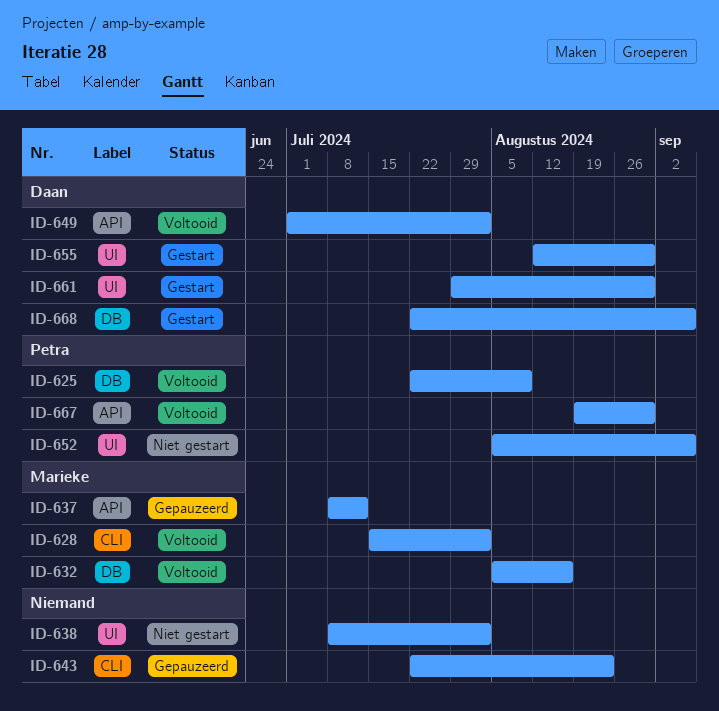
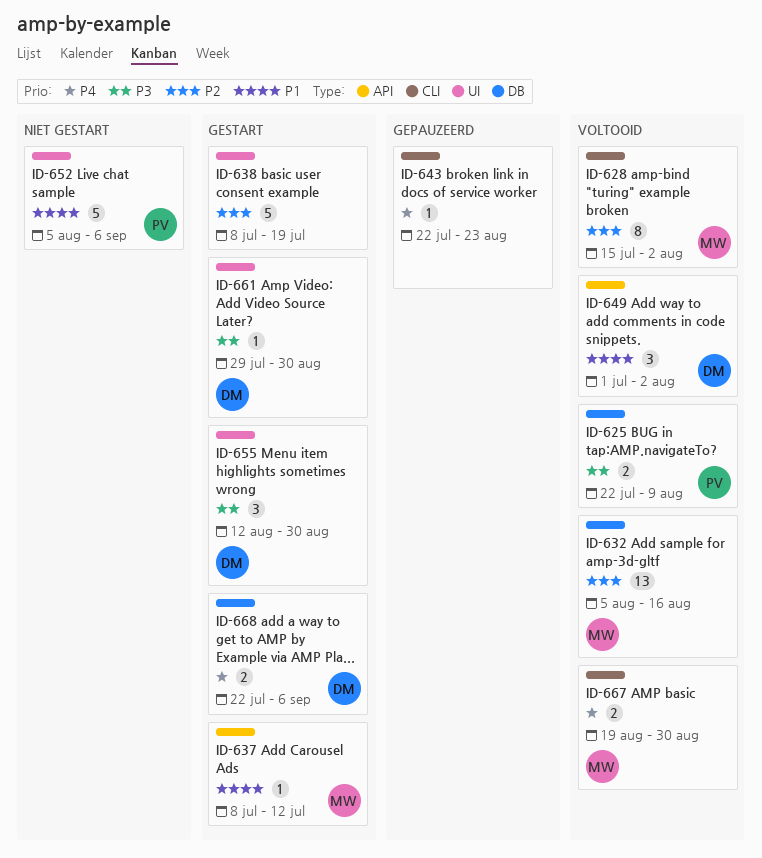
ID-637, status: Gepauzeerd -> Gestart
ID-638, status: Niet gestart -> Gestart
ID-638, due: Aug 2 -> Jul 19
ID-667, owner: Petra -> Marieke
ID-667, label: API -> CLI

